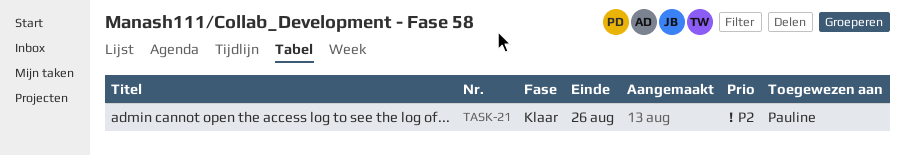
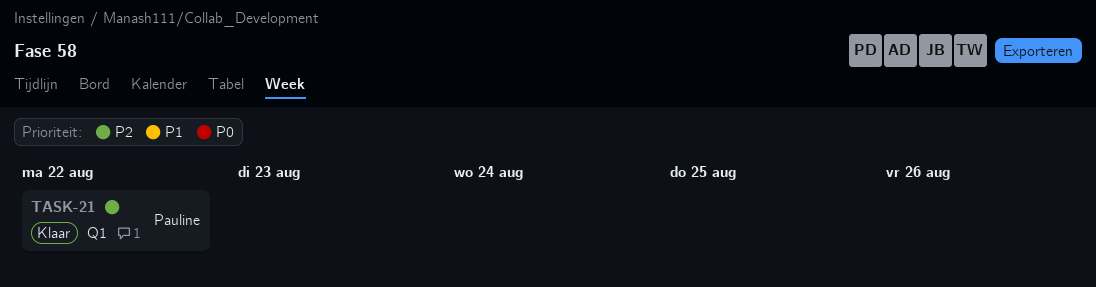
TASK-21, due: Aug 26 -> Aug 22

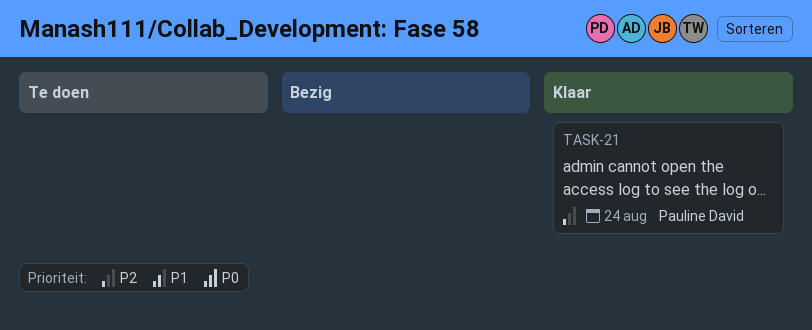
TASK-21, due: Aug 22 -> Aug 24

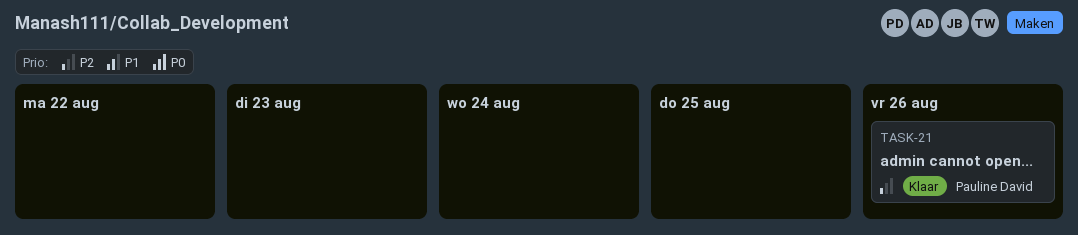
TASK-21, due: Aug 24 -> Aug 26

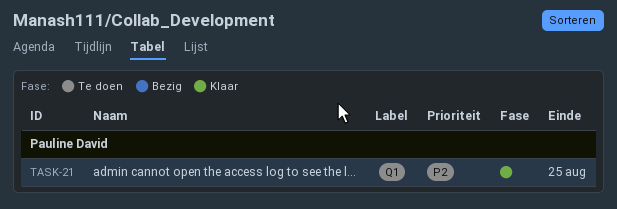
TASK-21, due: Aug 26 -> Aug 25

